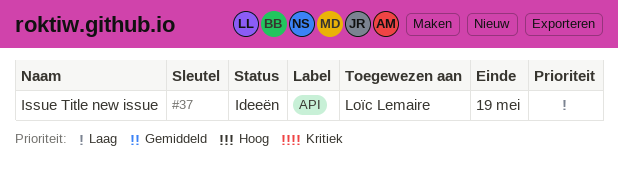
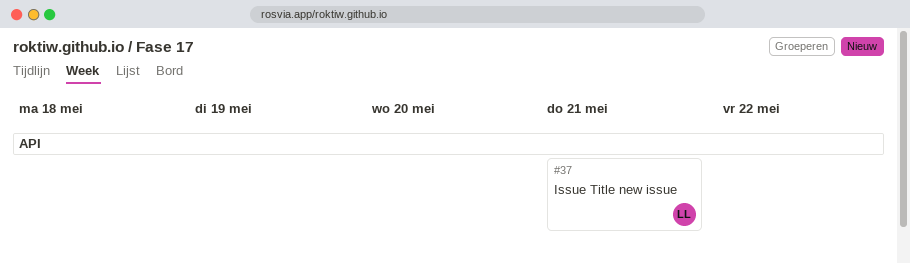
#37, due: May 19 -> May 21

